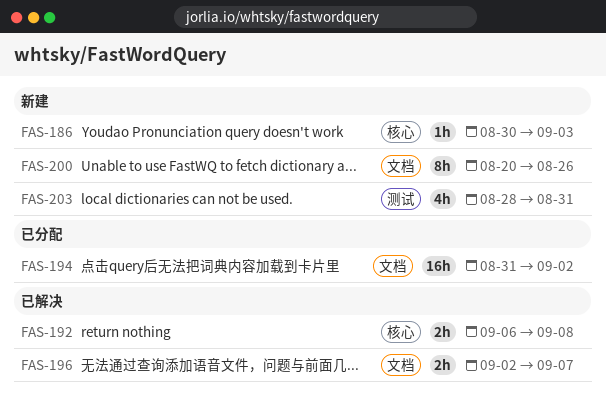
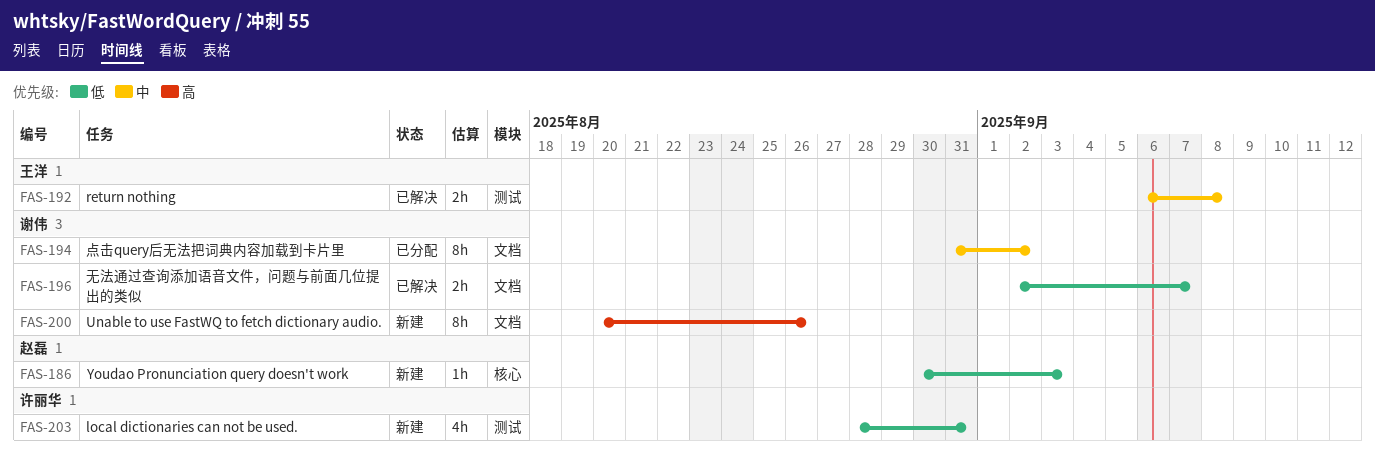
FAS-192, label: 核心 -> 测试
FAS-194, estimate: 16h -> 8h

